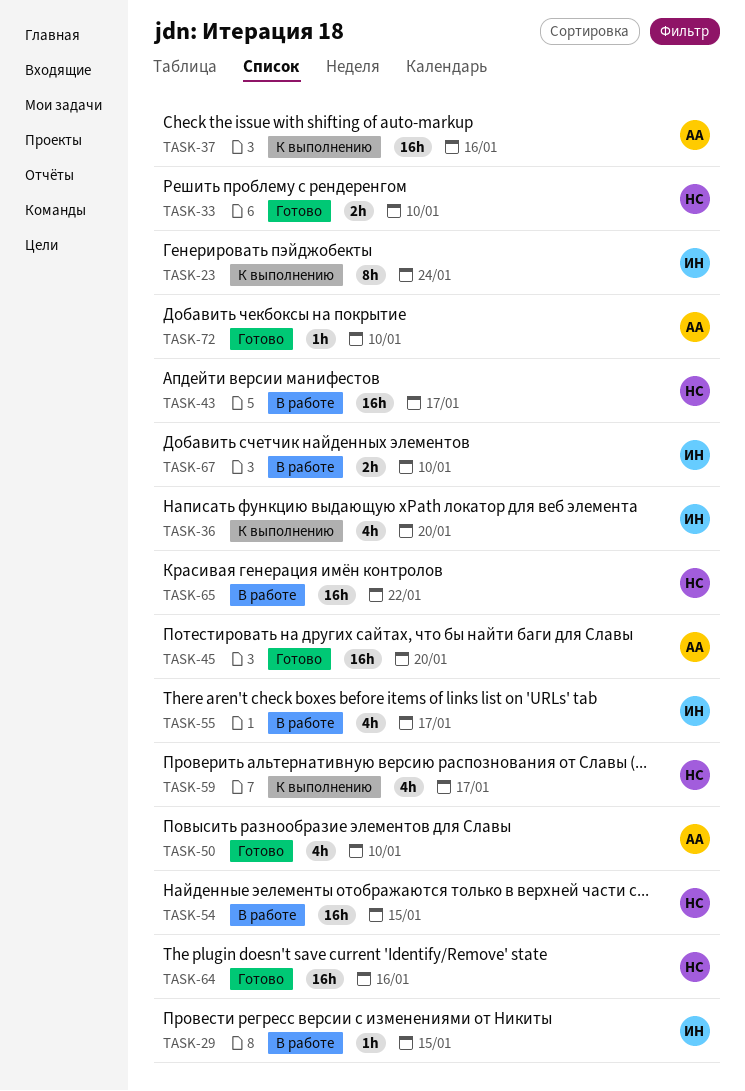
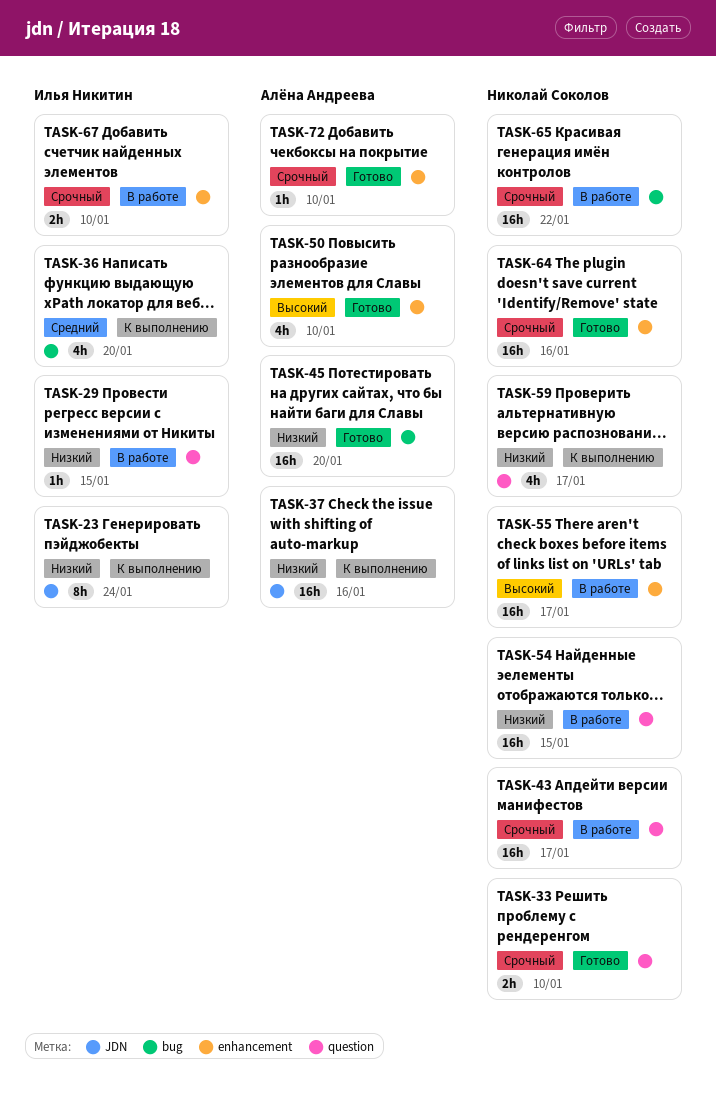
TASK-55, owner: Илья Никитин -> Николай Соколов
TASK-55, estimate: 4h -> 16h

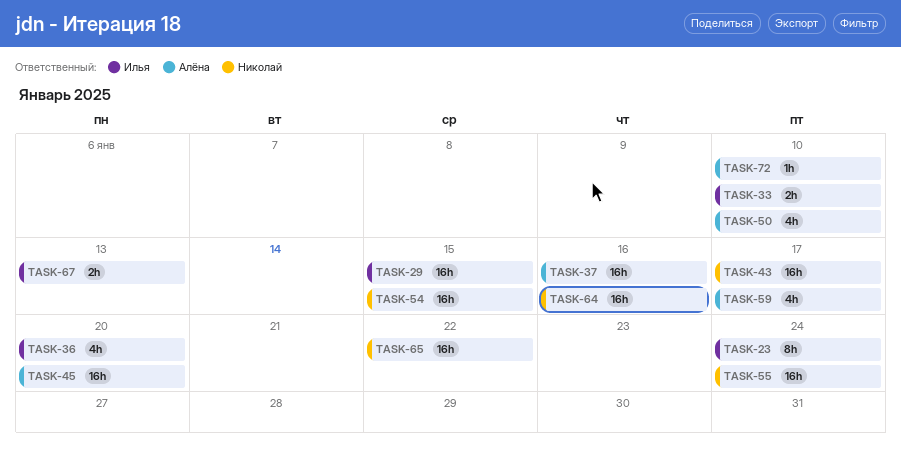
TASK-29, estimate: 1h -> 16h
TASK-33, owner: Николай Соколов -> Илья Никитин
TASK-55, due: Jan 17 -> Jan 24
TASK-59, owner: Николай Соколов -> Алёна Андреева
TASK-67, due: Jan 10 -> Jan 13

